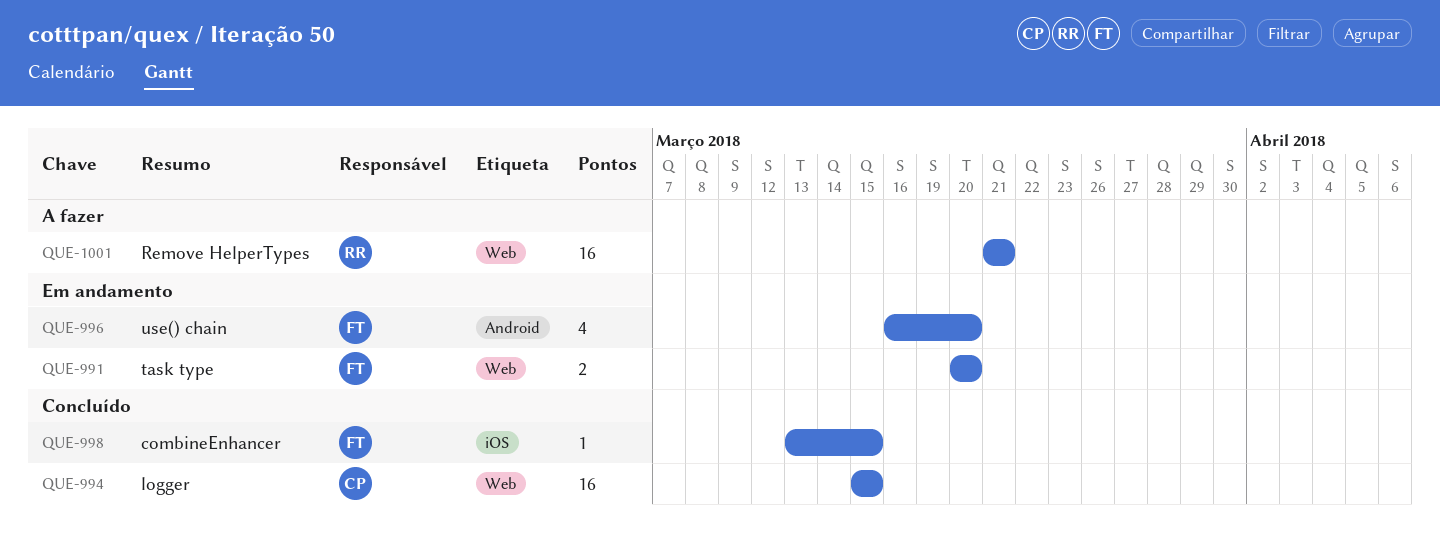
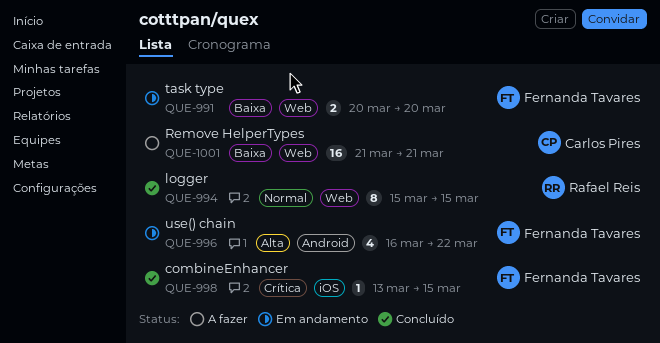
QUE-994, owner: Carlos Pires -> Rafael Reis
QUE-994, estimate: 16 -> 8
QUE-996, due: Mar 20 -> Mar 22
QUE-1001, owner: Rafael Reis -> Carlos Pires

